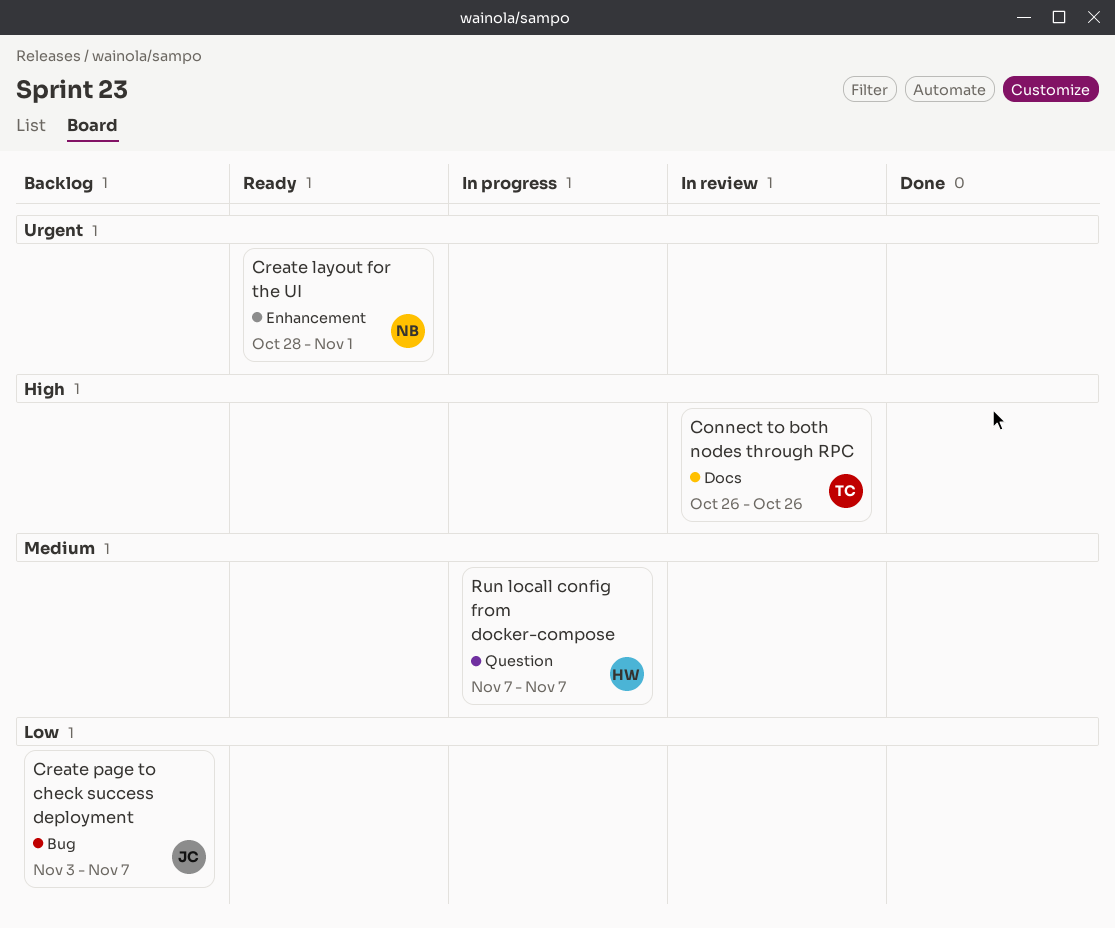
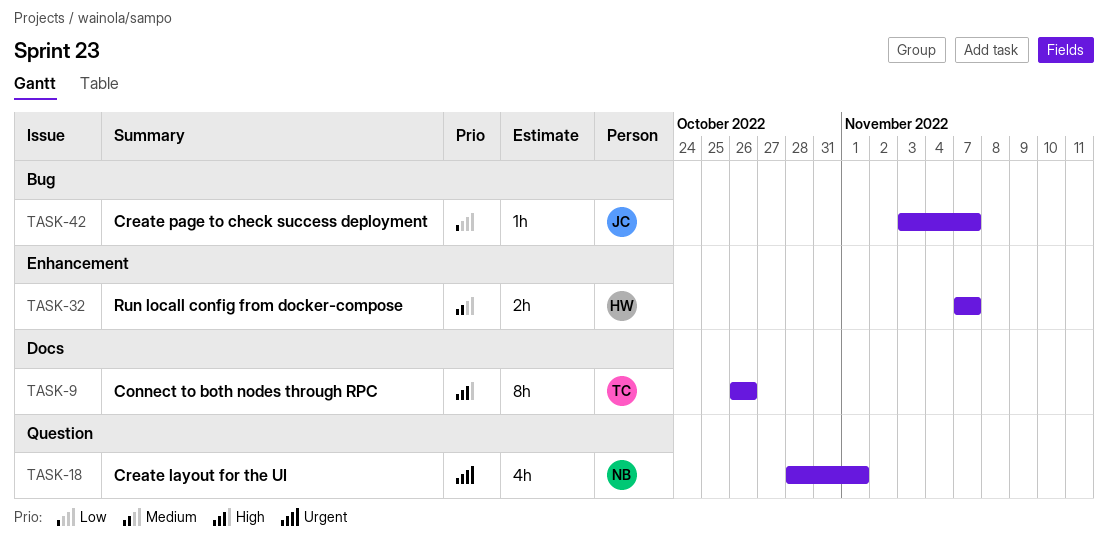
Create layout for the UI, label: Enhancement -> Question
Run locall config from docker-compose, label: Question -> Enhancement

